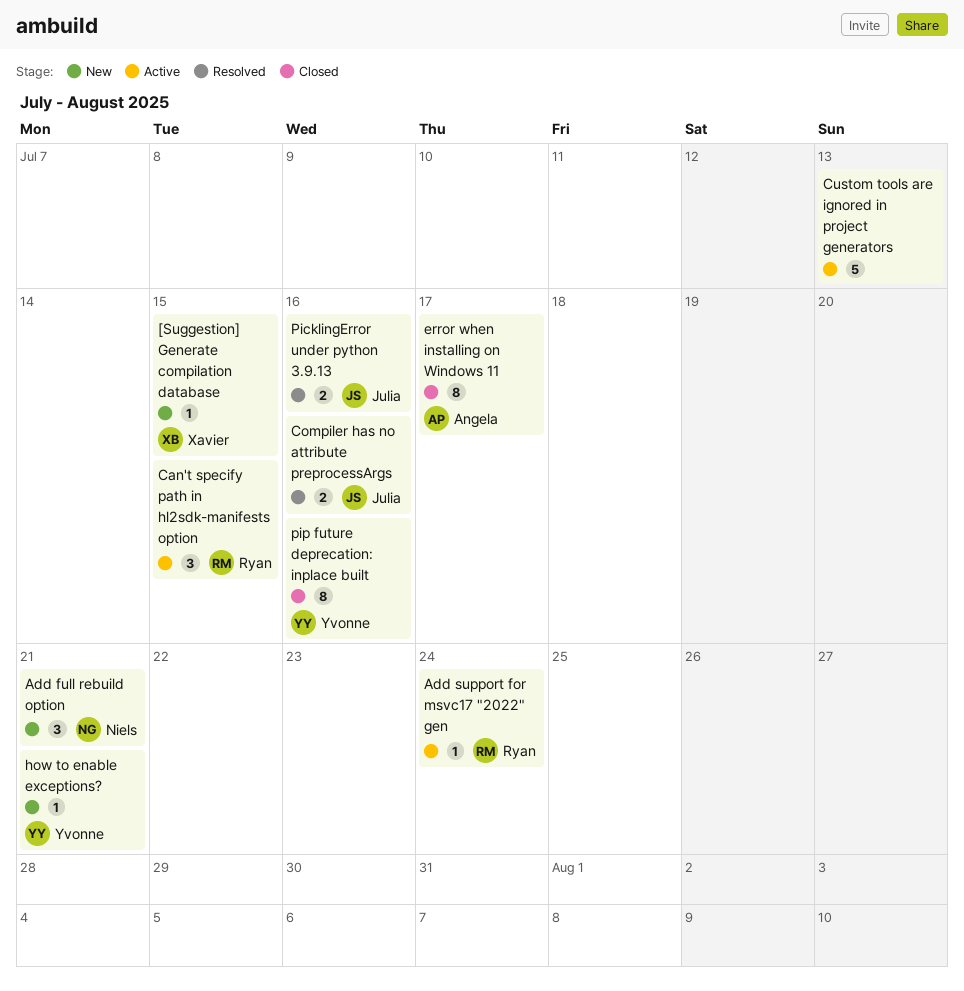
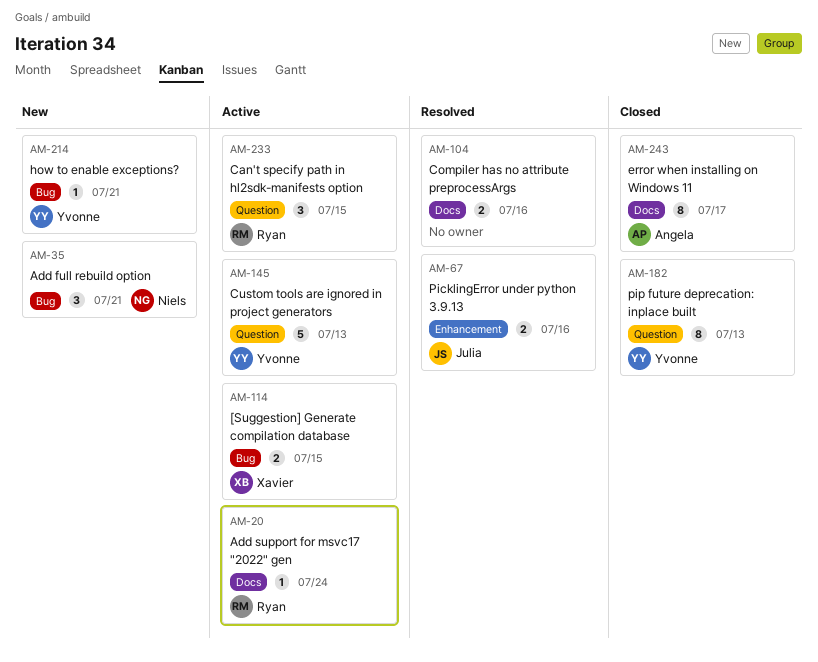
[Suggestion] Generate compilation database, status: New -> Active
[Suggestion] Generate compilation database, estimate: 1 -> 2
Compiler has no attribute preprocessArgs, owner: Julia -> none
Custom tools are ignored in project generators, owner: none -> Yvonne
pip future deprecation: inplace built, due: Jul 16 -> Jul 13

